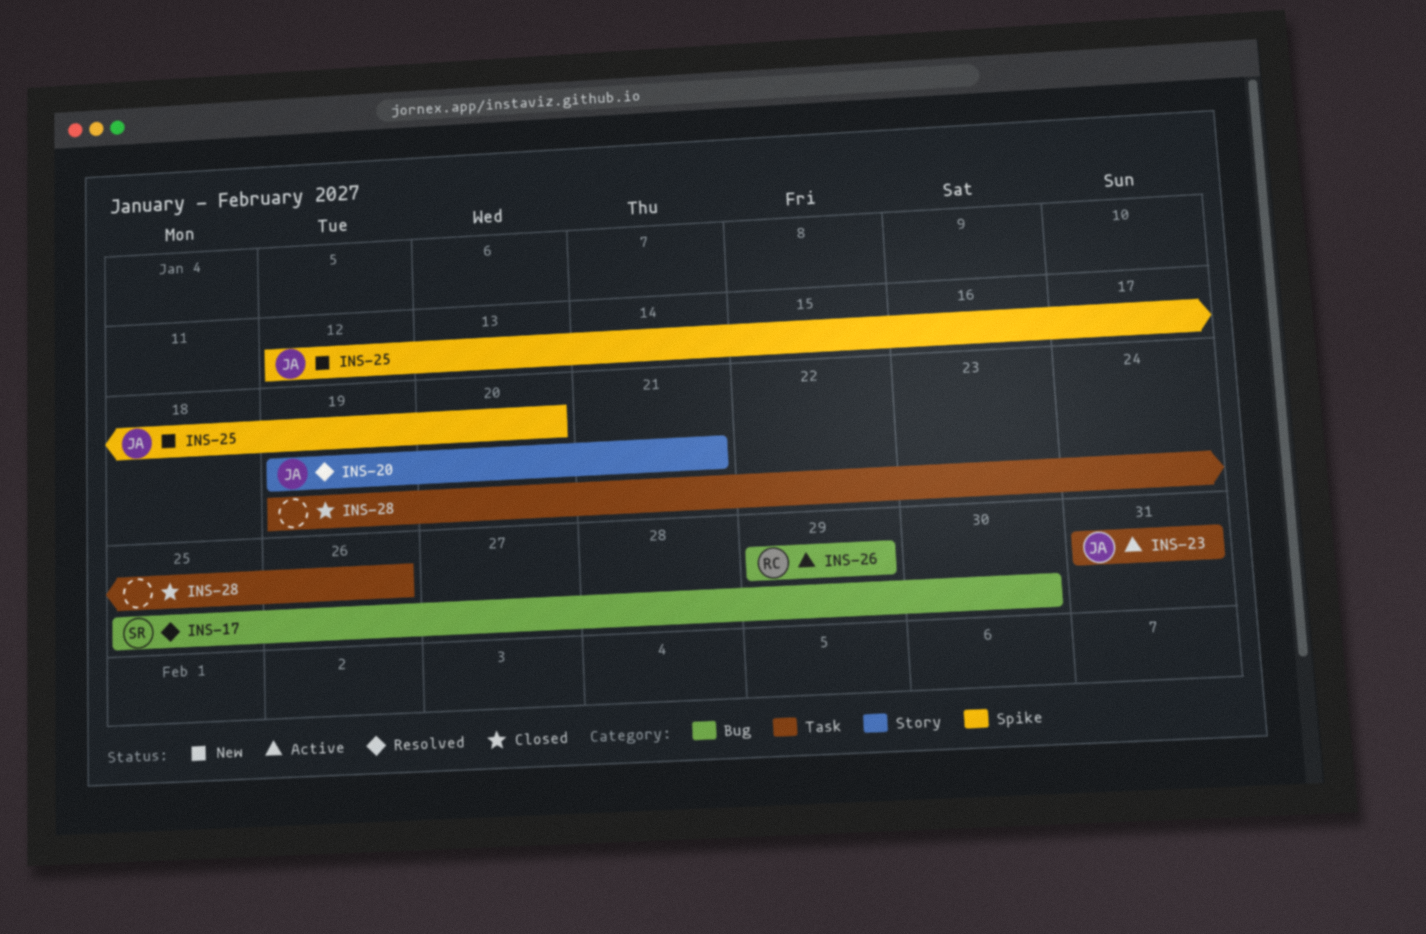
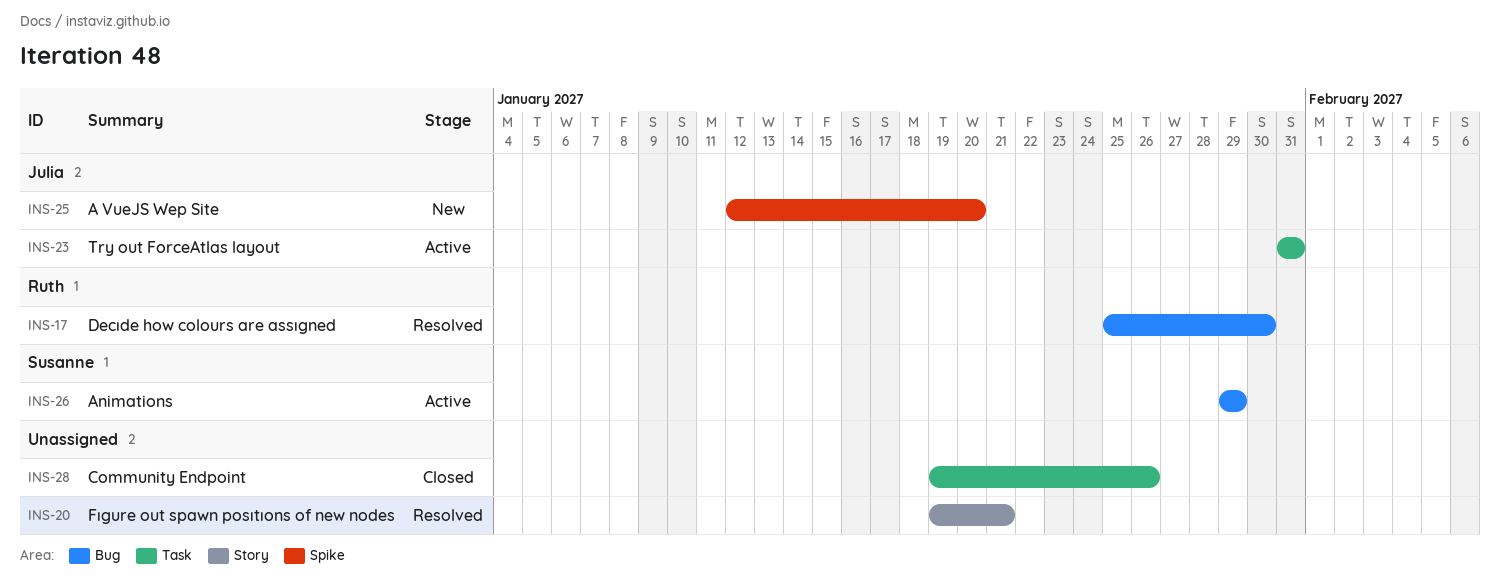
INS-17, owner: Susanne -> Ruth
INS-20, owner: Julia -> none
INS-26, owner: Ruth -> Susanne

